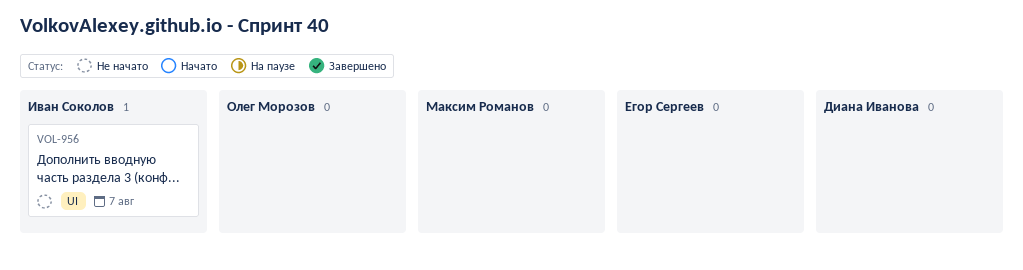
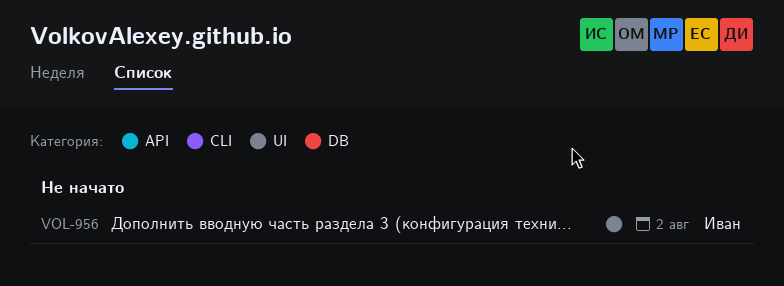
VOL-956, due: Aug 7 -> Aug 2

